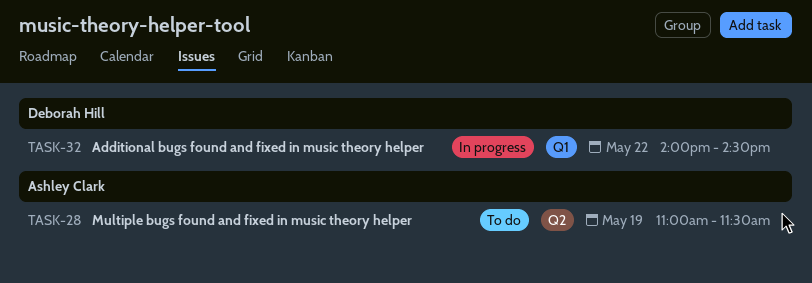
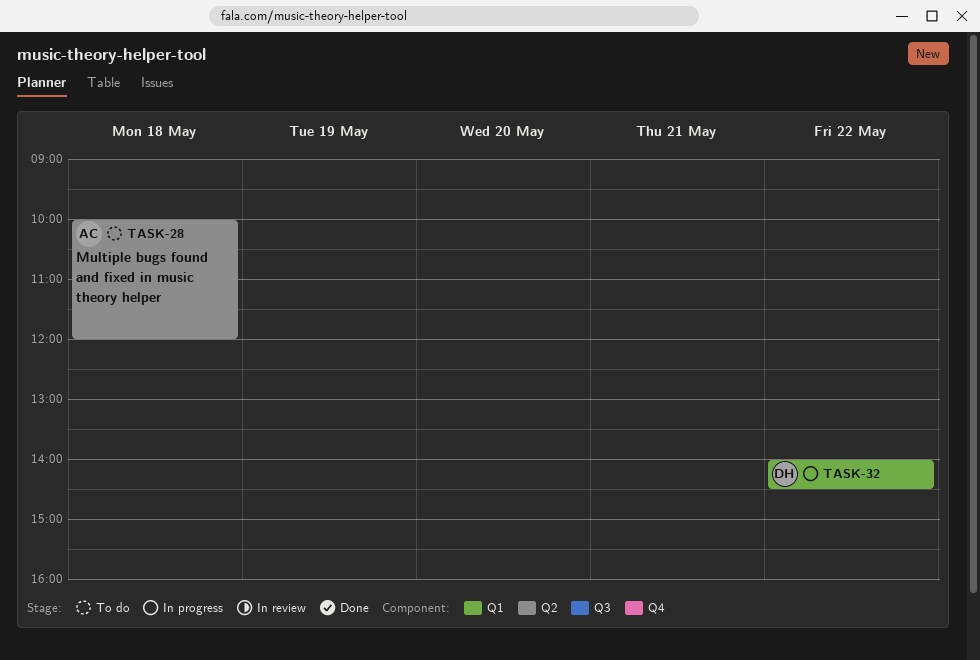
TASK-28, day: May 19 -> May 18
TASK-28, begins: 11:00 -> 10:00
TASK-28, ends: 11:30 -> 12:00

